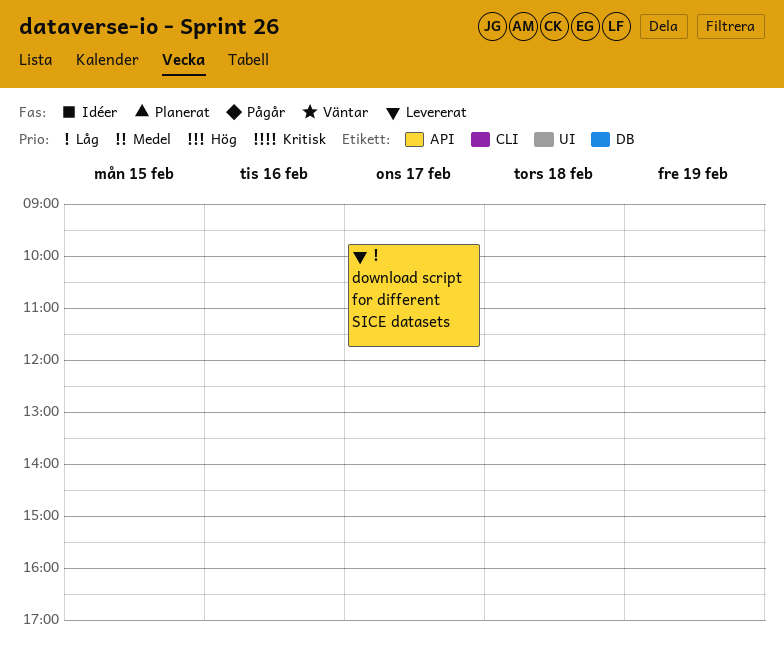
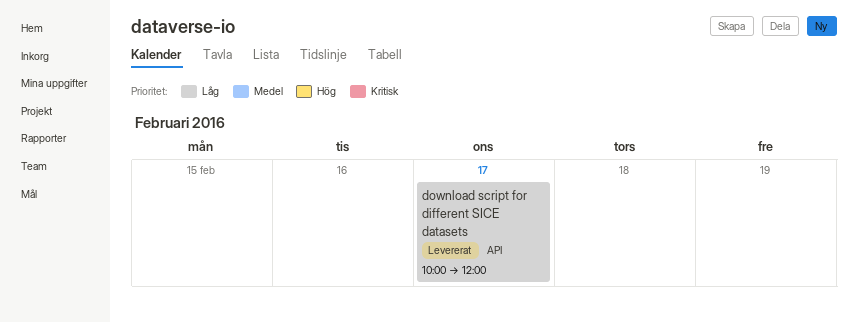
download script for different SICE datasets, begins: 09:45 -> 10:00
download script for different SICE datasets, ends: 11:45 -> 12:00

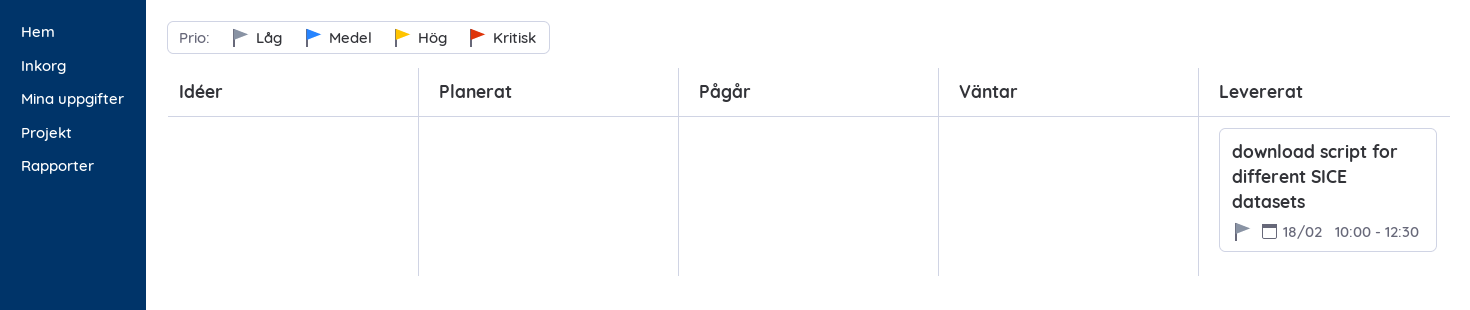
download script for different SICE datasets, day: Feb 17 -> Feb 18
download script for different SICE datasets, ends: 12:00 -> 12:30

